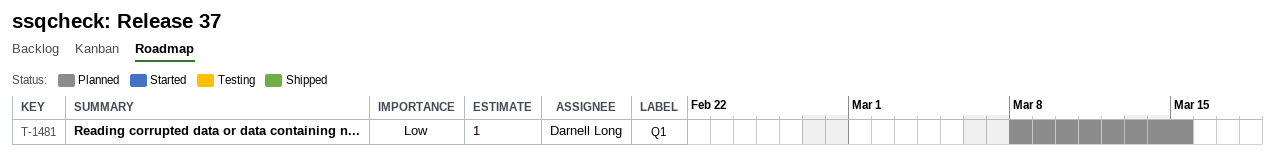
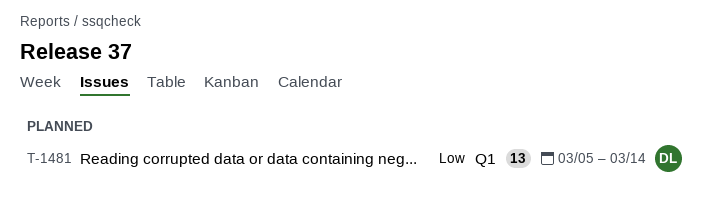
T-1481, estimate: 1 -> 13
T-1481, start: Mar 8 -> Mar 5
T-1481, due: Mar 15 -> Mar 14

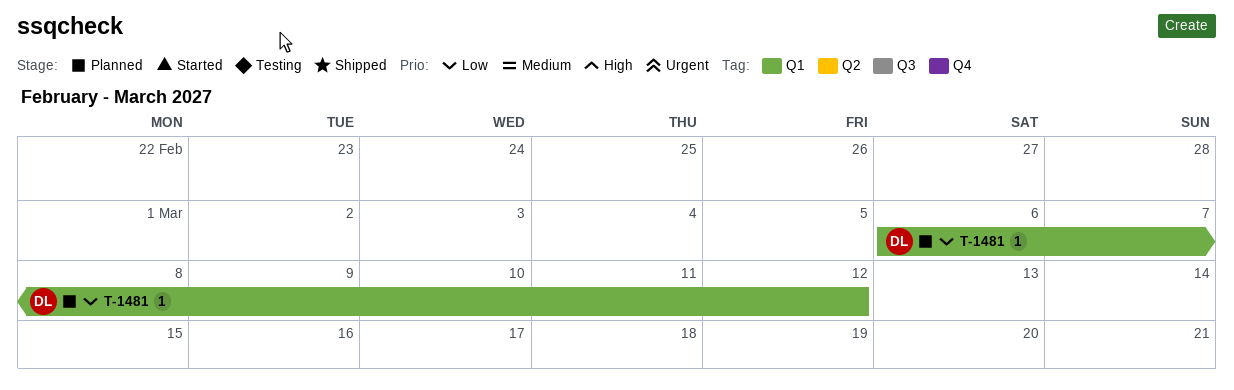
T-1481, estimate: 13 -> 1
T-1481, start: Mar 5 -> Mar 6
T-1481, due: Mar 14 -> Mar 12

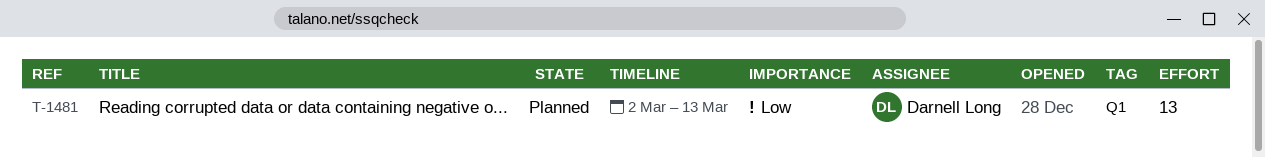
T-1481, estimate: 1 -> 13
T-1481, start: Mar 6 -> Mar 2
T-1481, due: Mar 12 -> Mar 13

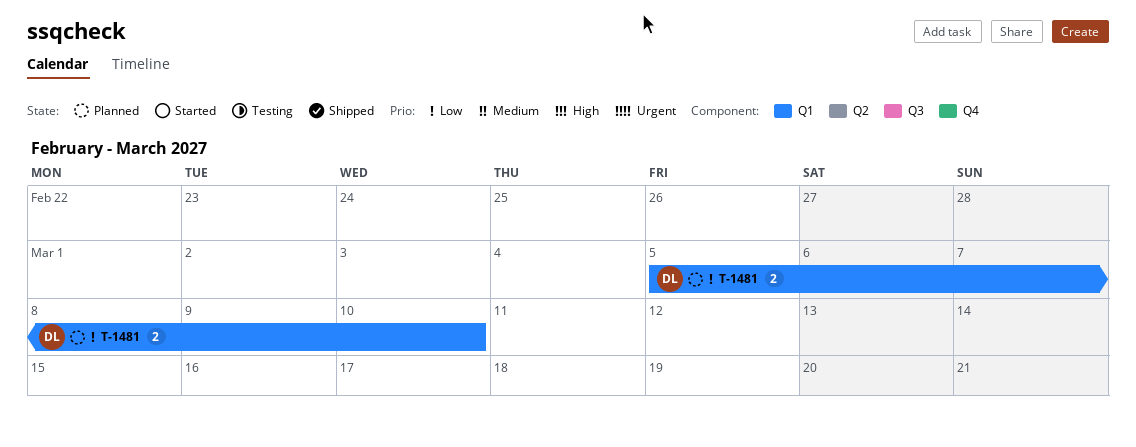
T-1481, estimate: 13 -> 2
T-1481, start: Mar 2 -> Mar 5
T-1481, due: Mar 13 -> Mar 10

